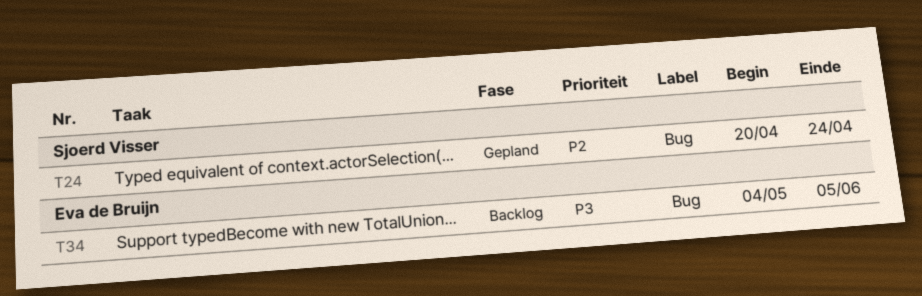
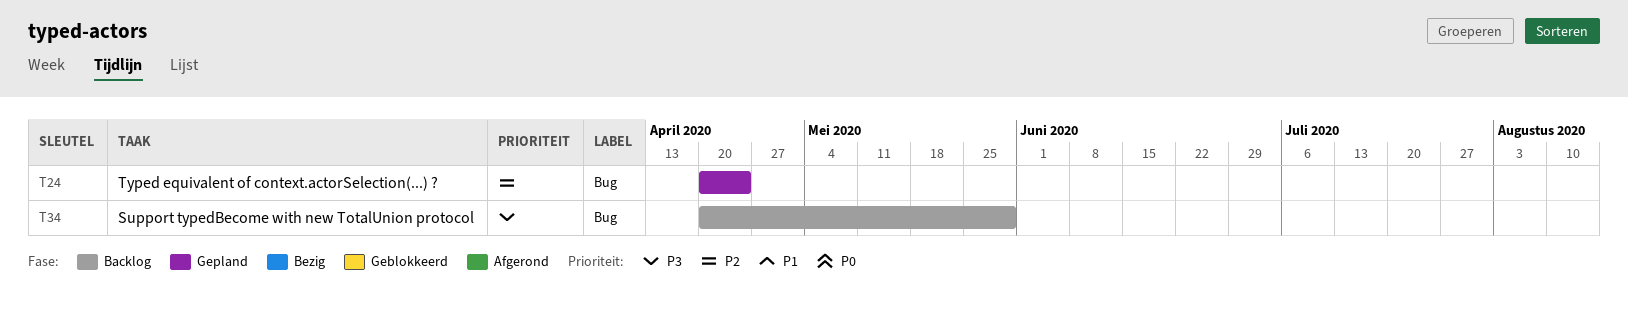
T34, start: May 4 -> Apr 20
T34, due: Jun 5 -> May 29

